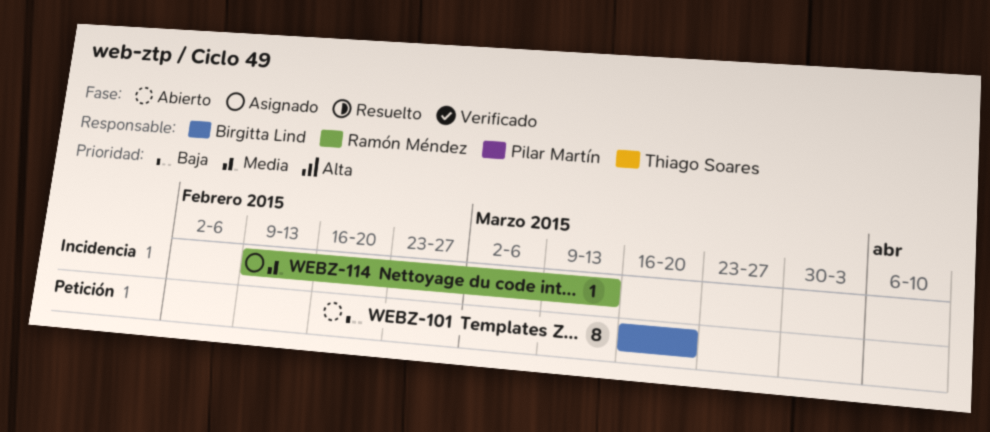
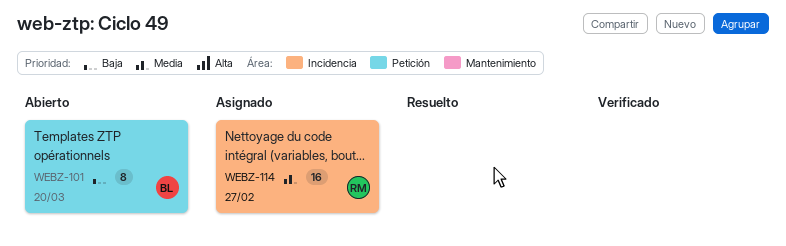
WEBZ-114, estimate: 1 -> 16
WEBZ-114, due: Mar 13 -> Feb 27

